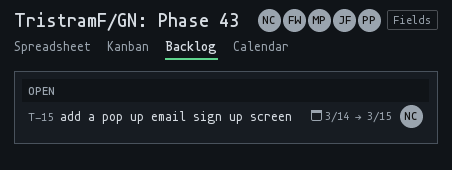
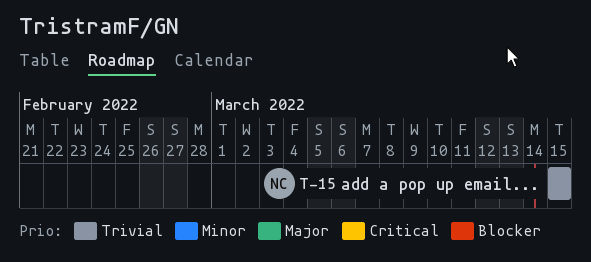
T-15, start: Mar 14 -> Mar 15

